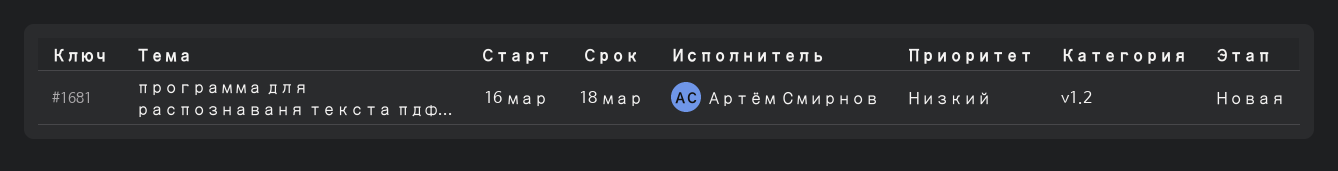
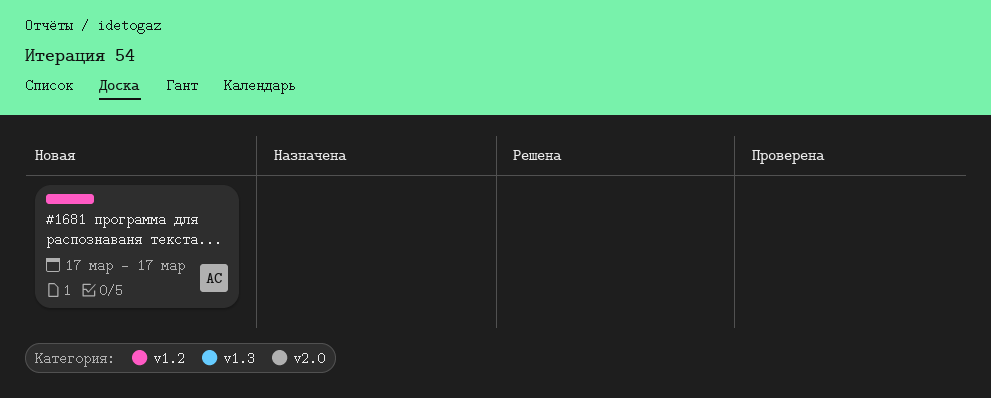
#1681, start: Mar 16 -> Mar 17
#1681, due: Mar 18 -> Mar 17

